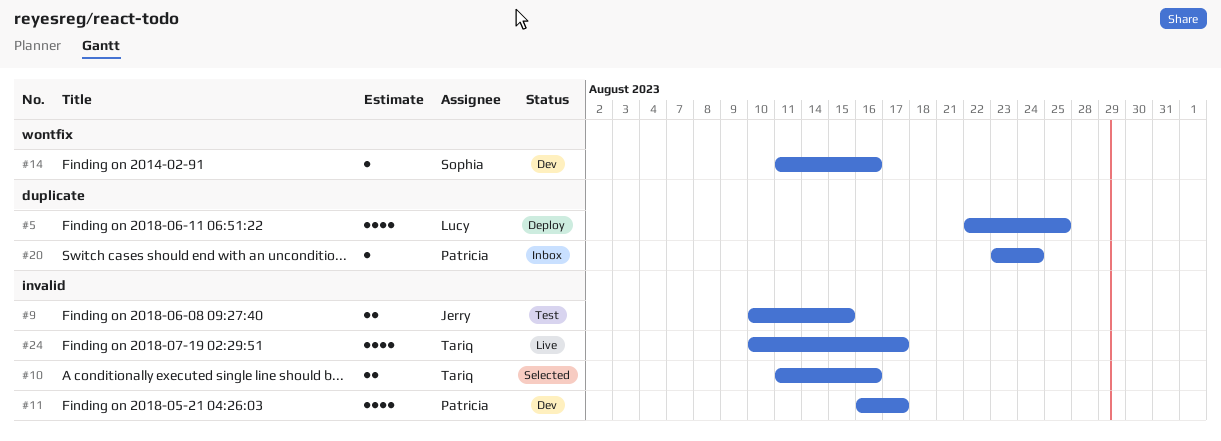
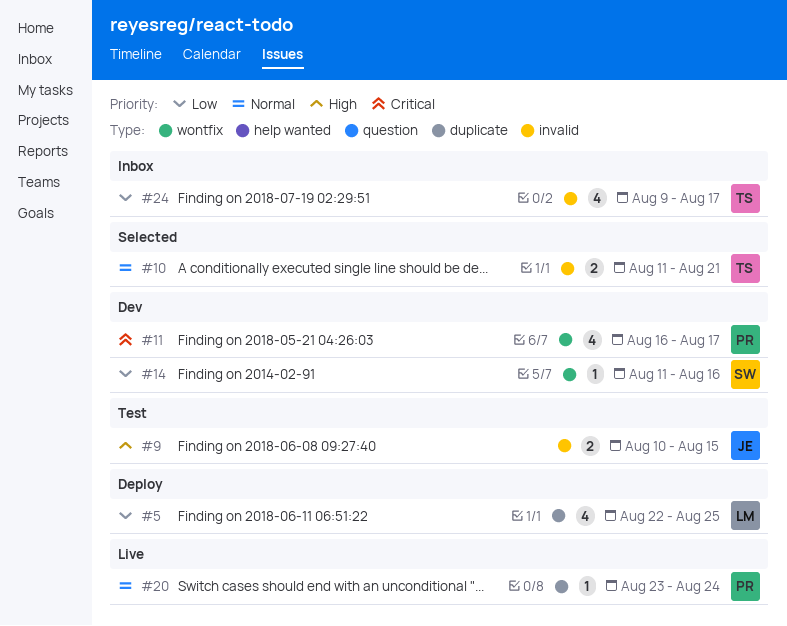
#10, due: Aug 16 -> Aug 21
#11, label: invalid -> wontfix
#20, status: Inbox -> Live
#24, status: Live -> Inbox
#24, start: Aug 10 -> Aug 9

